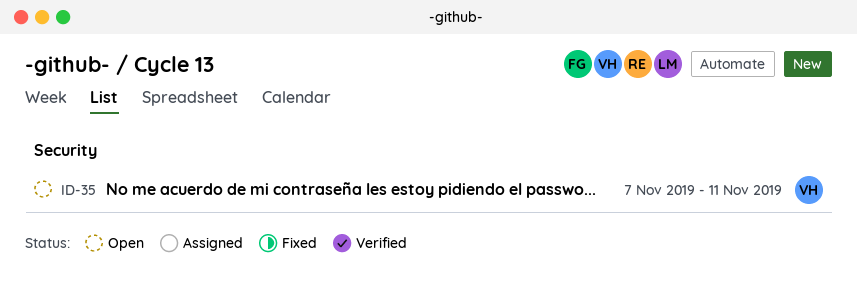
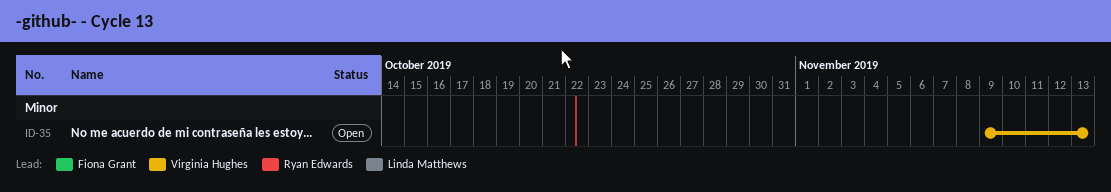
ID-35, start: Nov 7 -> Nov 9
ID-35, due: Nov 11 -> Nov 13

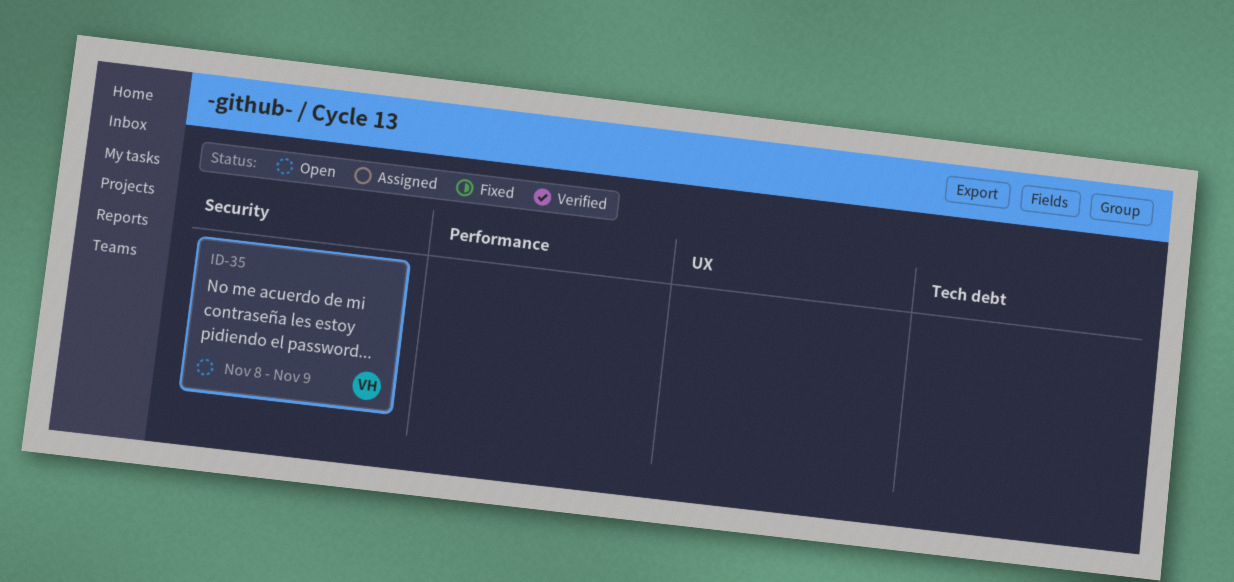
ID-35, start: Nov 9 -> Nov 8
ID-35, due: Nov 13 -> Nov 9

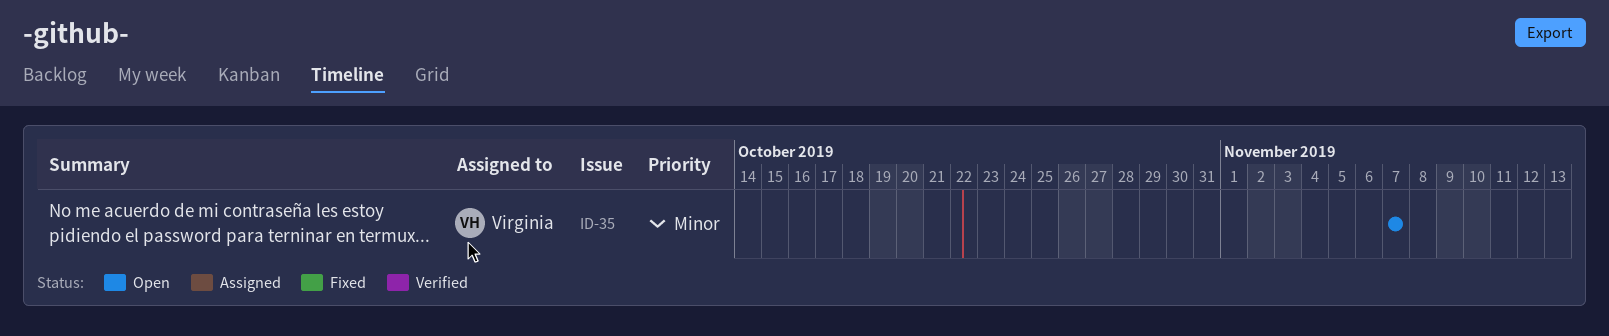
ID-35, start: Nov 8 -> Nov 7
ID-35, due: Nov 9 -> Nov 7

